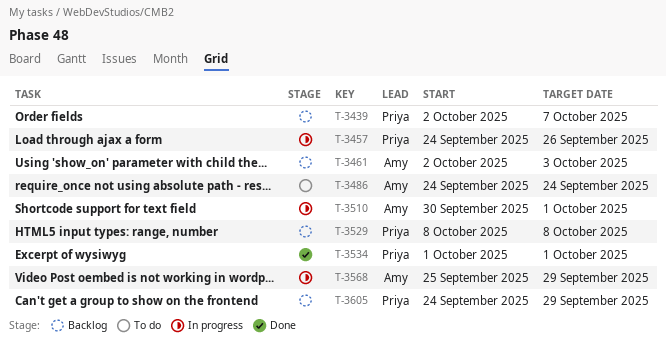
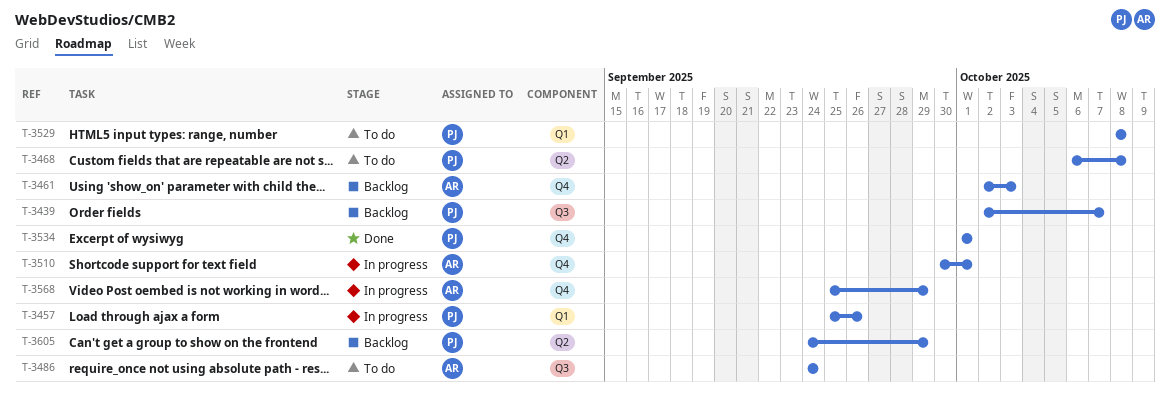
T-3457, start: Sep 24 -> Sep 25
T-3468: none -> present
T-3529, status: Backlog -> To do

